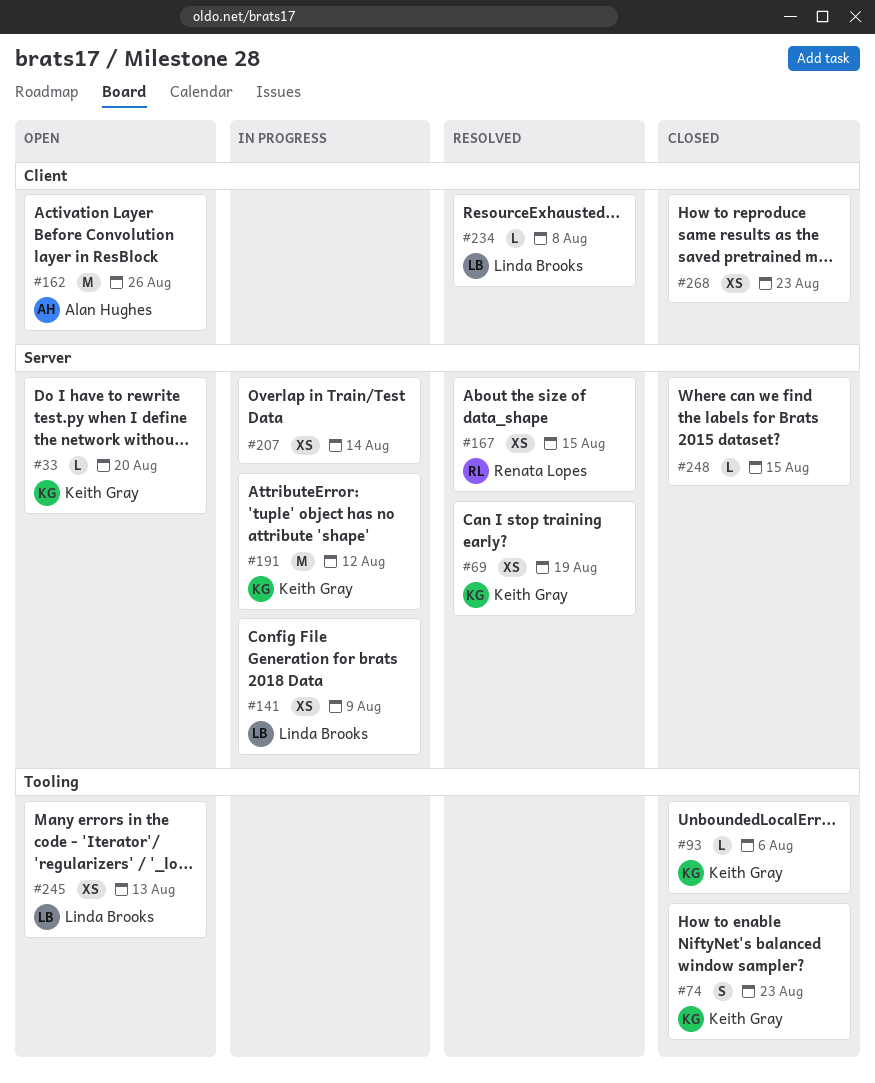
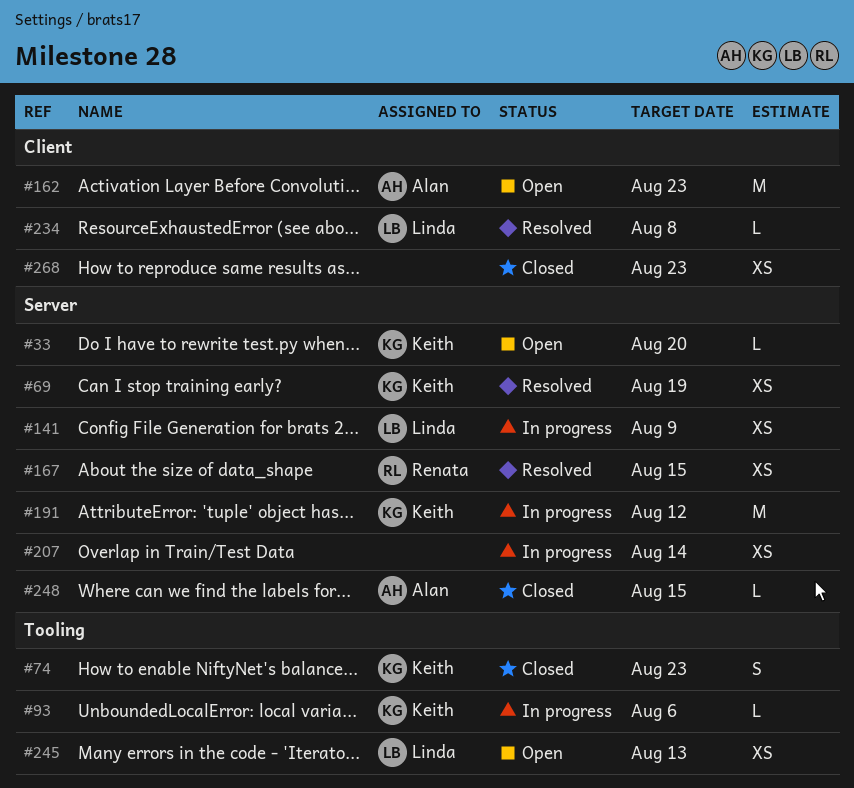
#93, status: Closed -> In progress
#162, due: Aug 26 -> Aug 23
#248, owner: none -> Alan Hughes

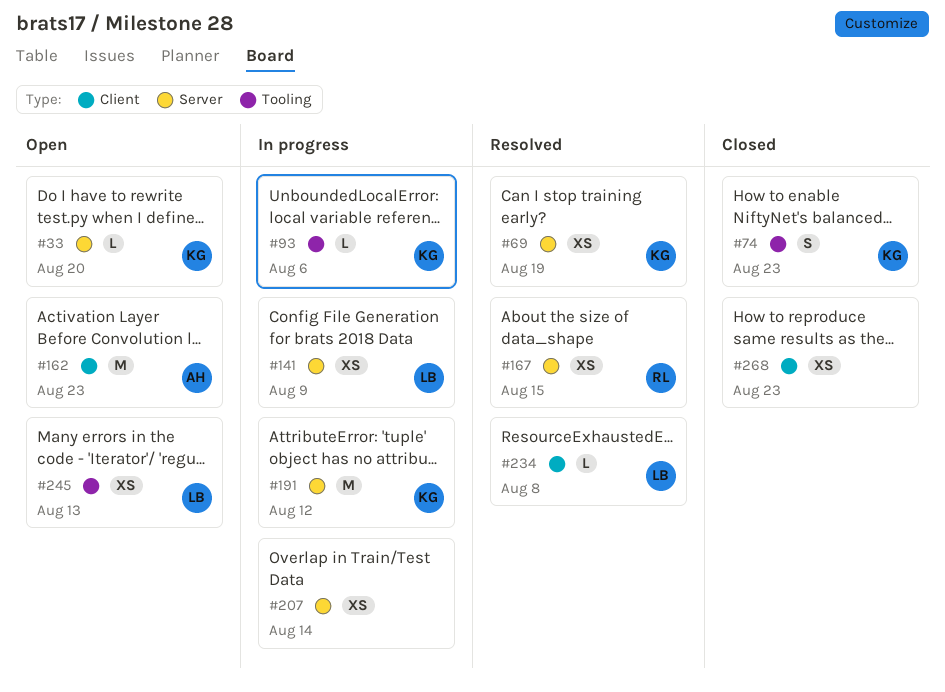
#248: present -> none

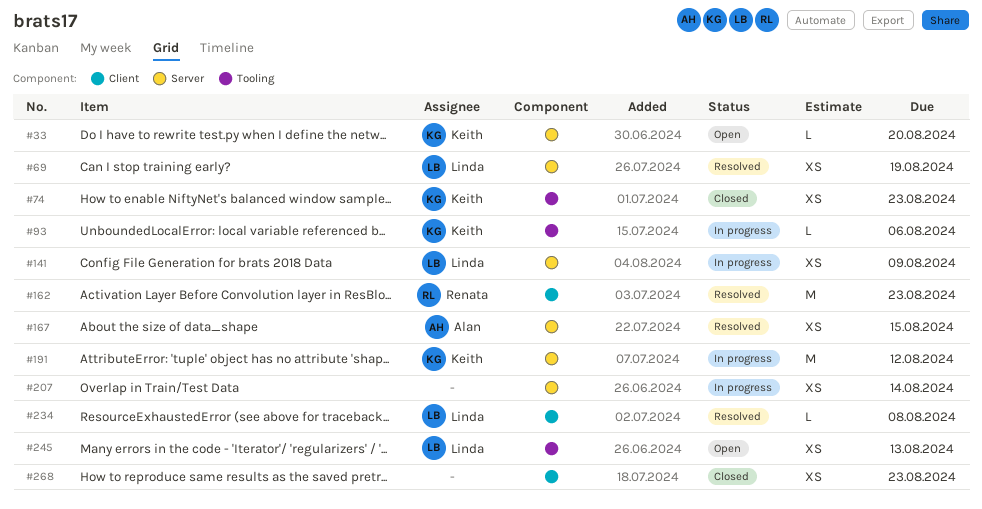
#69, owner: Keith -> Linda
#74, estimate: S -> XS
#162, status: Open -> Resolved
#162, owner: Alan -> Renata
#167, owner: Renata -> Alan

